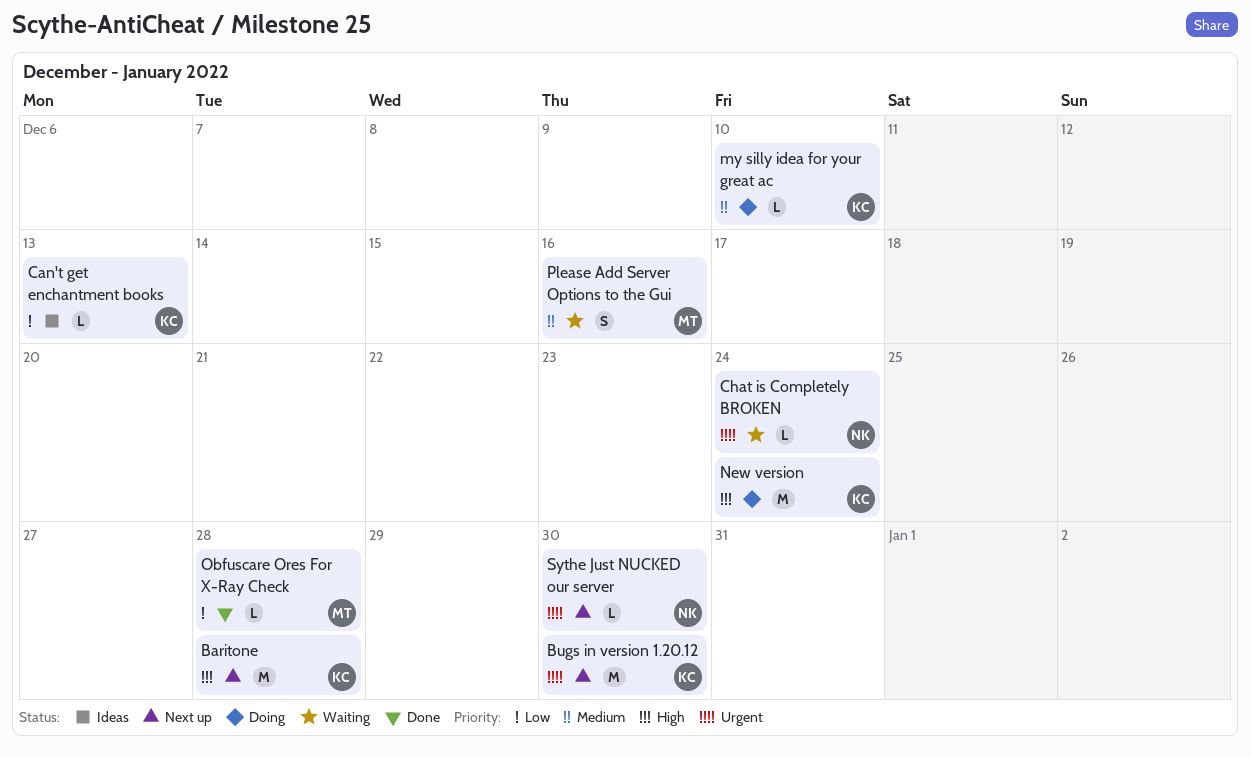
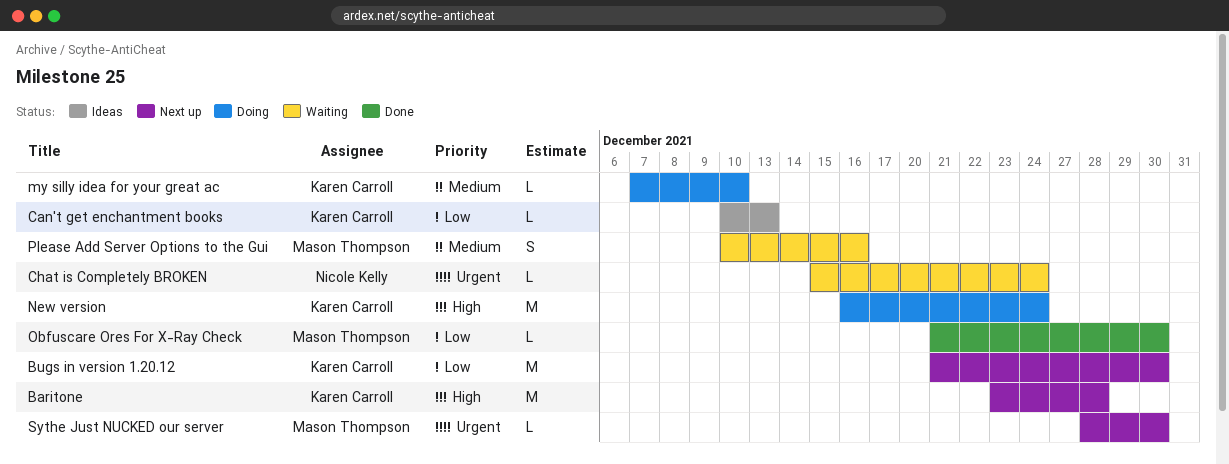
Bugs in version 1.20.12, priority: Urgent -> Low
Obfuscare Ores For X-Ray Check, due: Dec 28 -> Dec 30
Sythe Just NUCKED our server, owner: Nicole Kelly -> Mason Thompson

